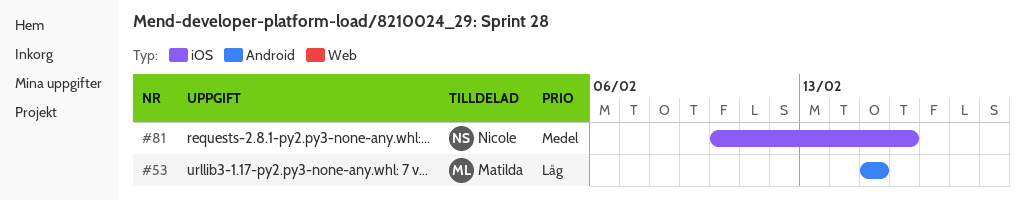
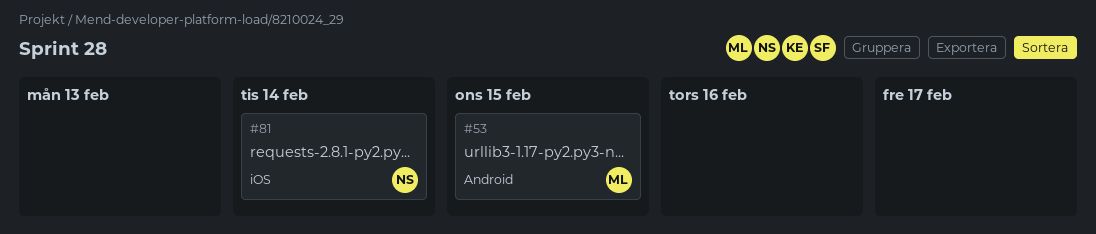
#81, due: Feb 16 -> Feb 14

